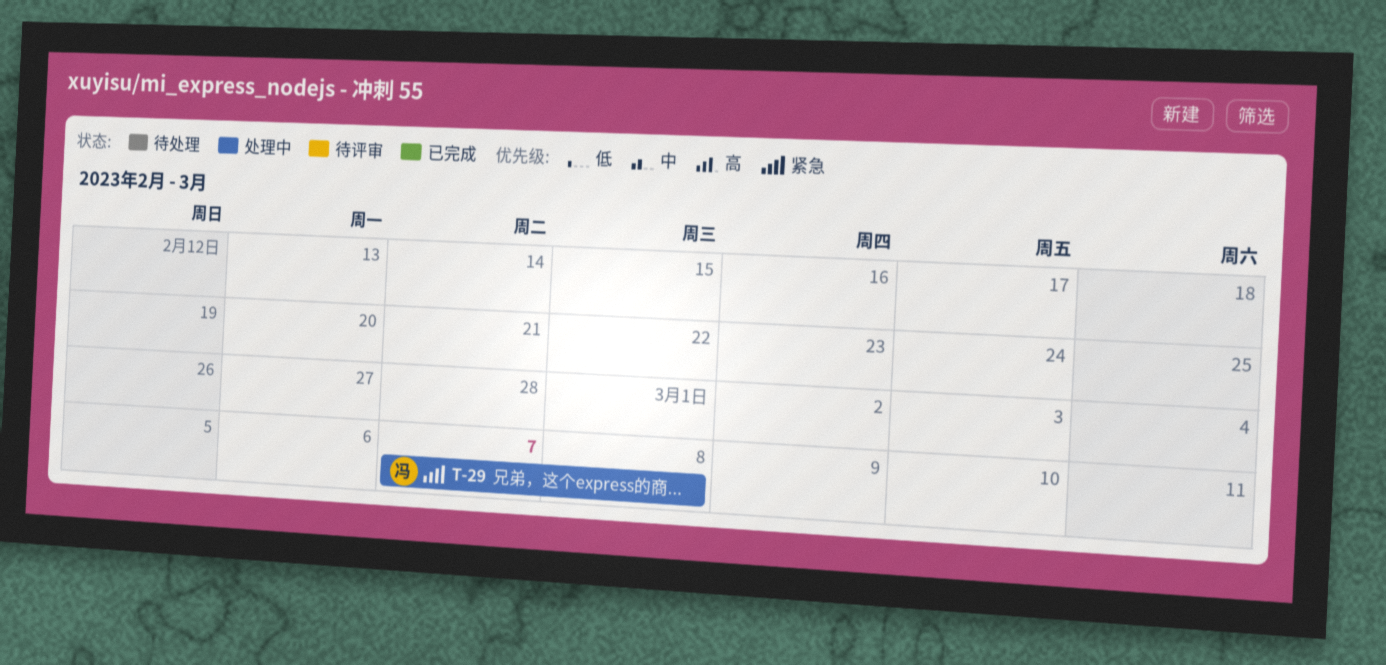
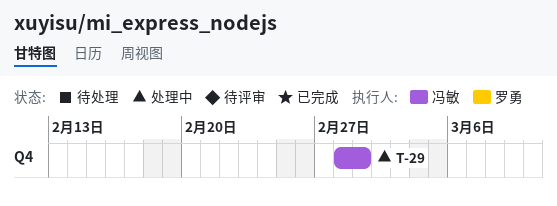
T-29, start: Mar 7 -> Feb 28
T-29, due: Mar 8 -> Mar 1

